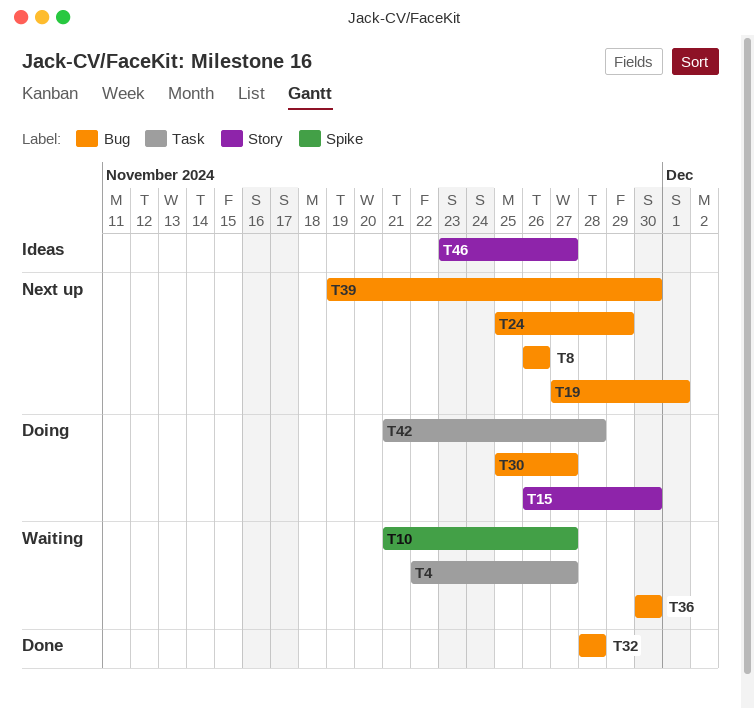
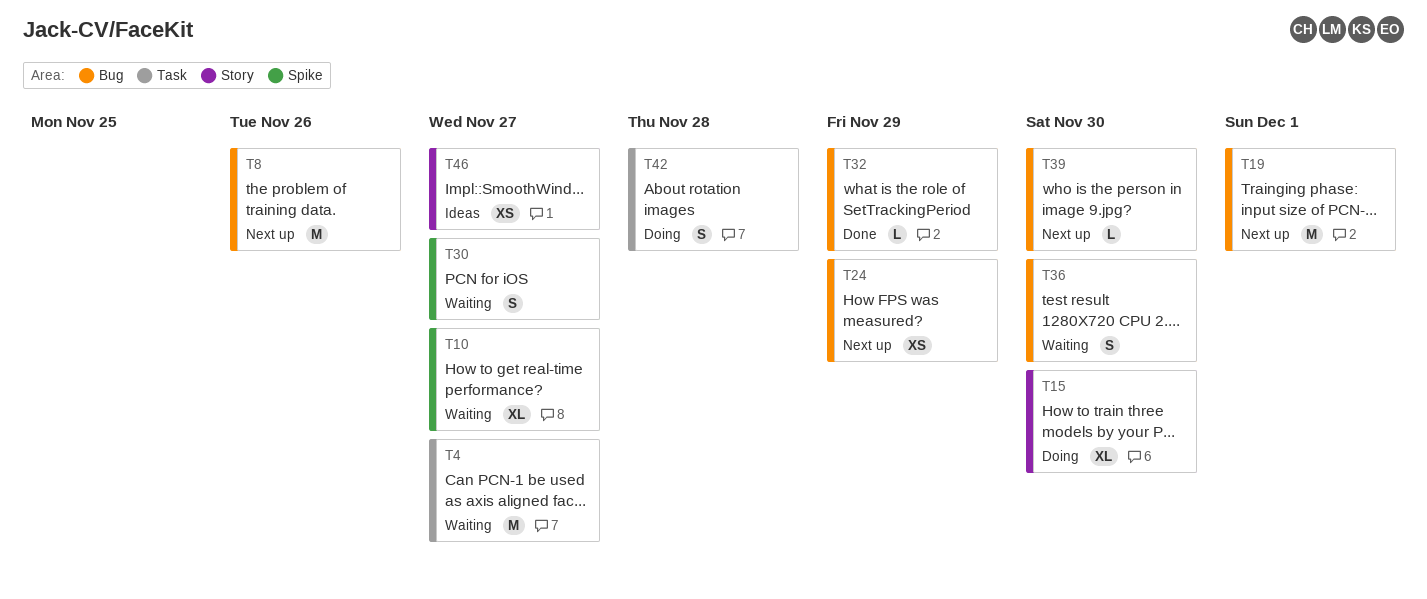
T30, status: Doing -> Waiting
T30, label: Bug -> Spike
T32, due: Nov 28 -> Nov 29

